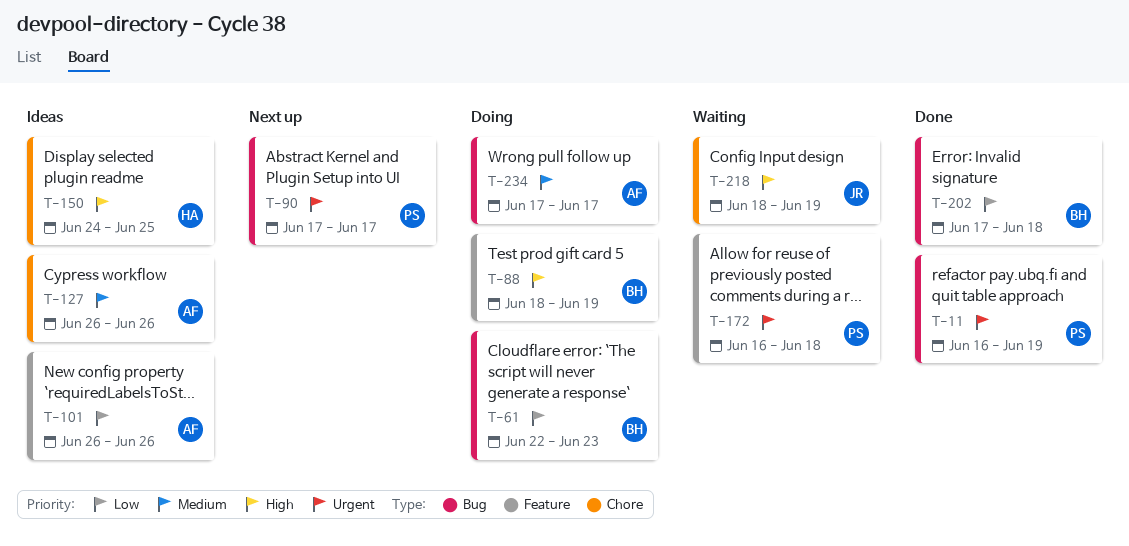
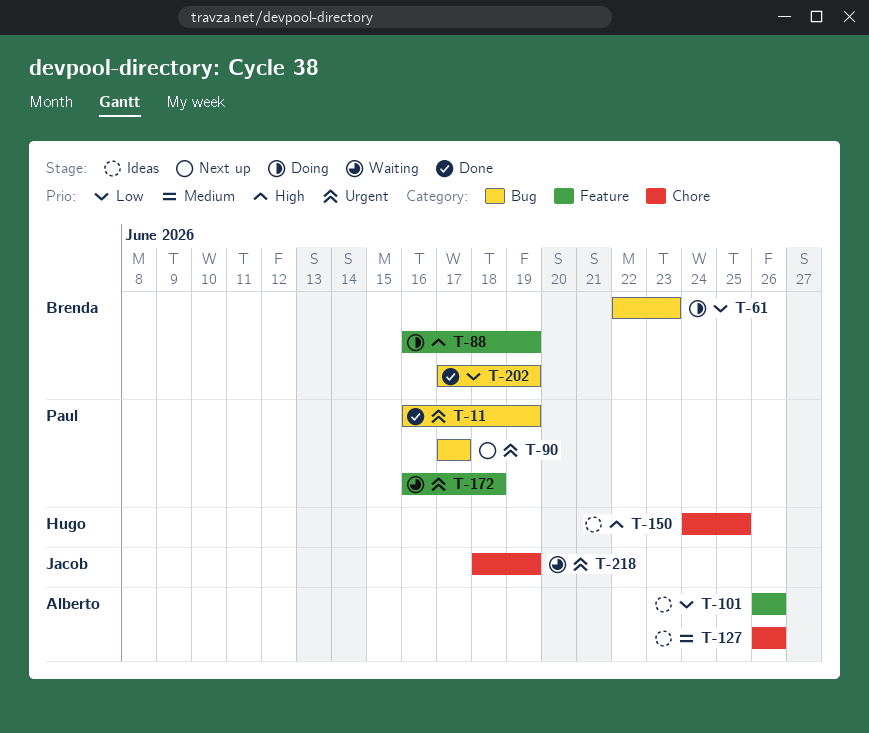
T-88, start: Jun 18 -> Jun 16
T-202, due: Jun 18 -> Jun 19
T-218, priority: High -> Urgent
T-234: present -> none

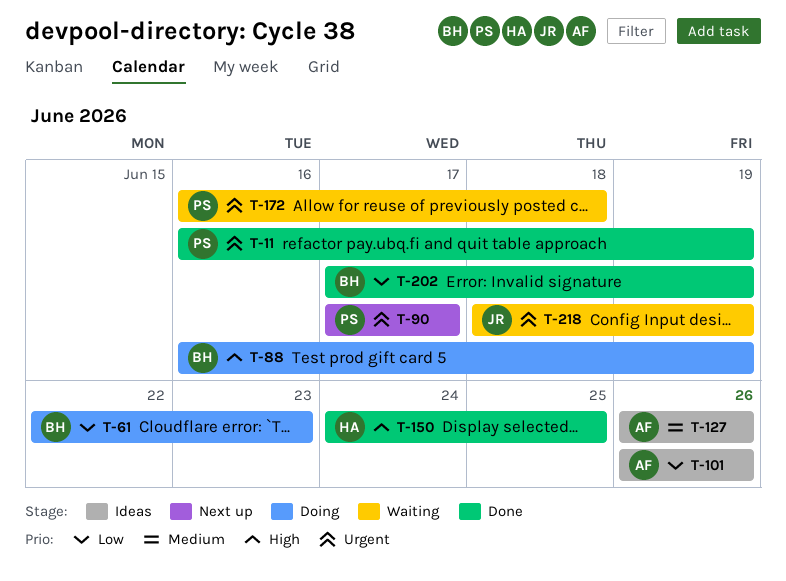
T-150, status: Ideas -> Done

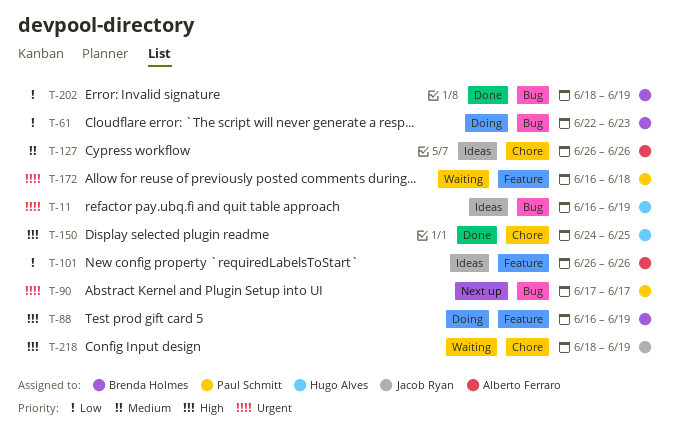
T-11, status: Done -> Ideas
T-11, owner: Paul Schmitt -> Hugo Alves
T-202, start: Jun 17 -> Jun 18
T-218, priority: Urgent -> High

